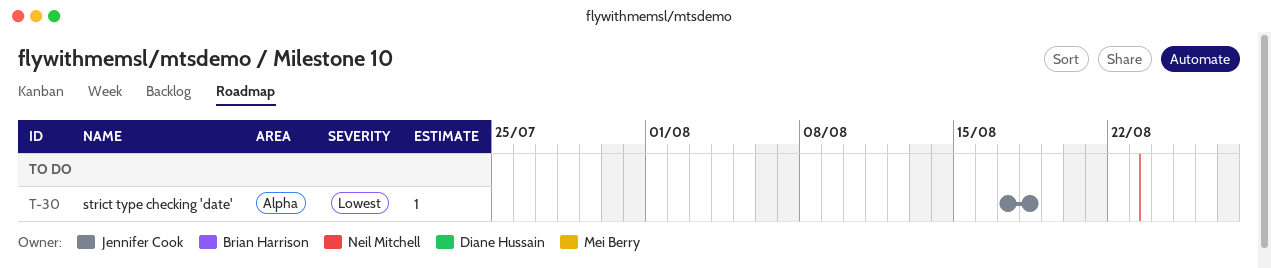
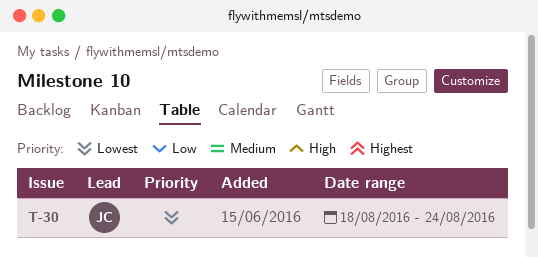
T-30, start: Aug 17 -> Aug 18
T-30, due: Aug 18 -> Aug 24

